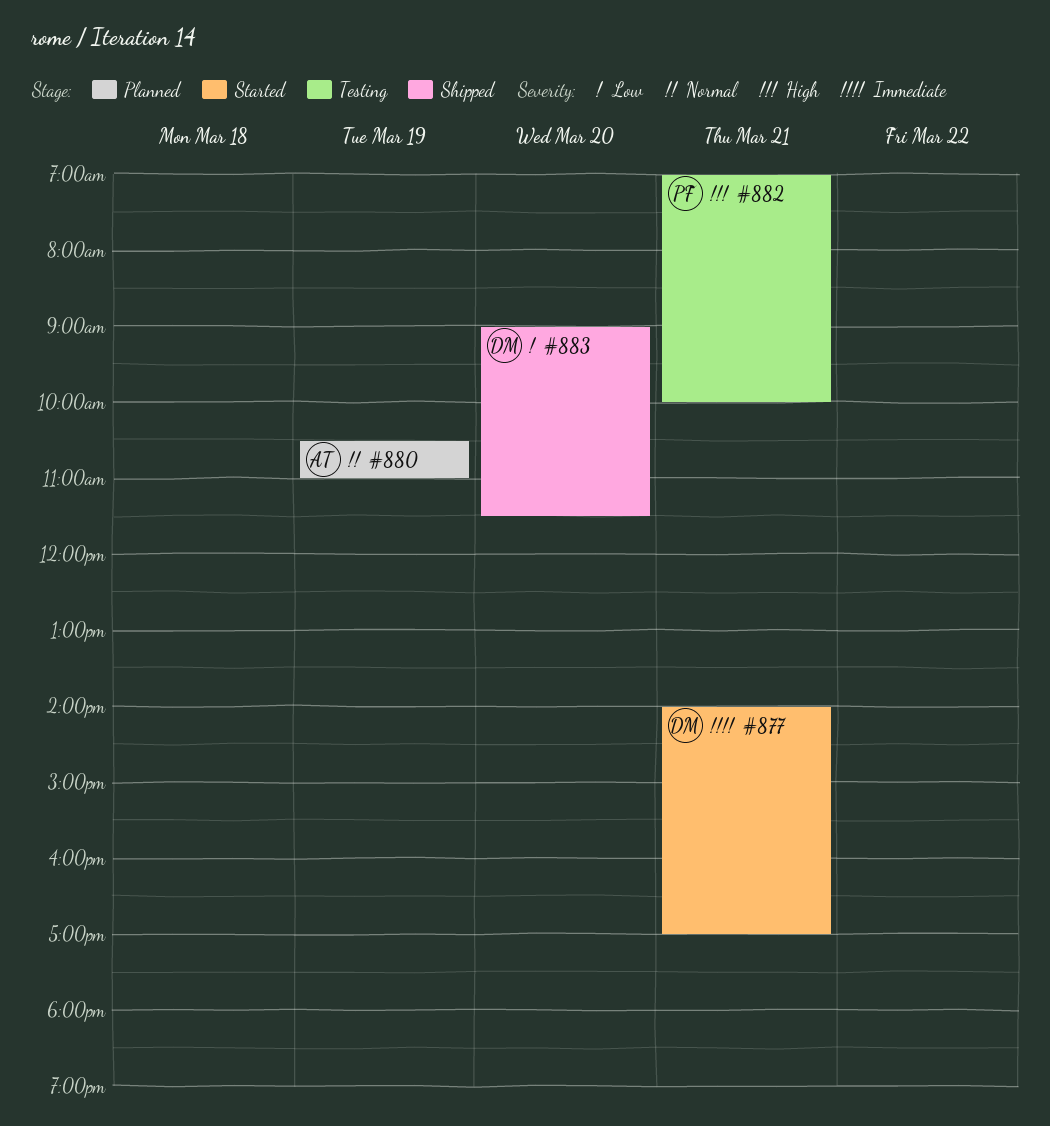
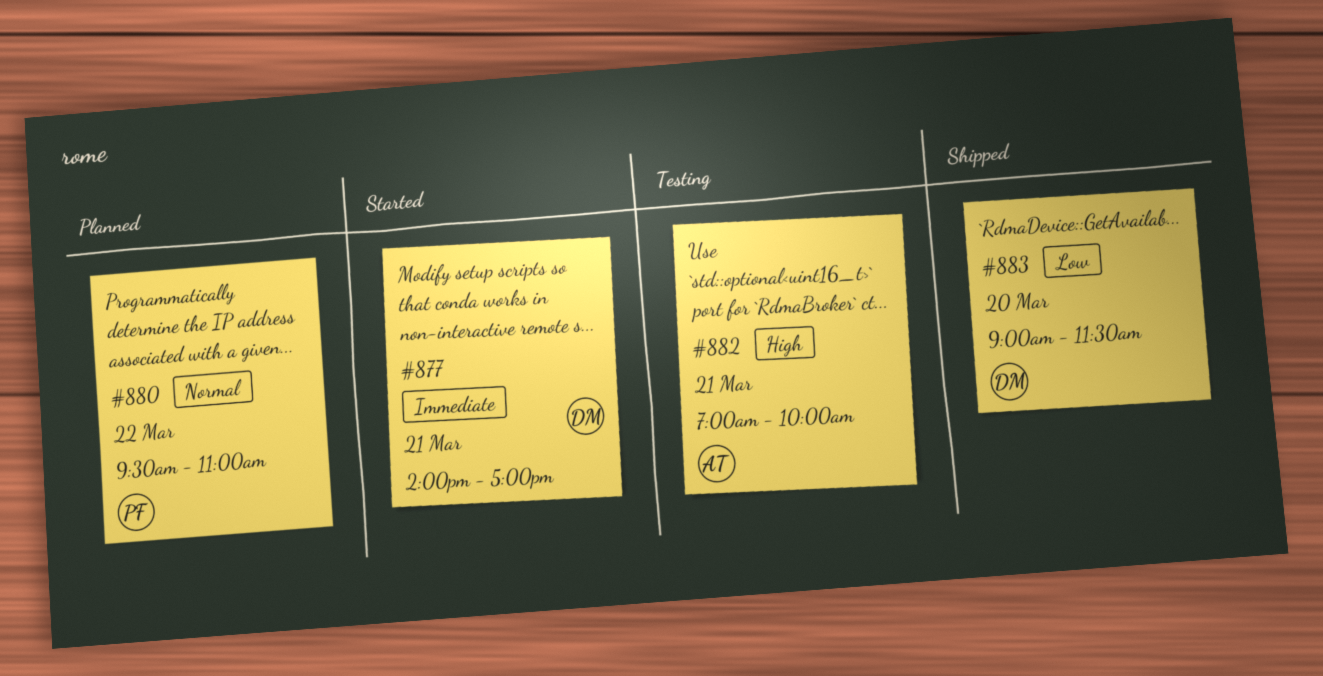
#880, owner: AT -> PF
#880, day: Mar 19 -> Mar 22
#880, begins: 10:30 -> 09:30
#882, owner: PF -> AT

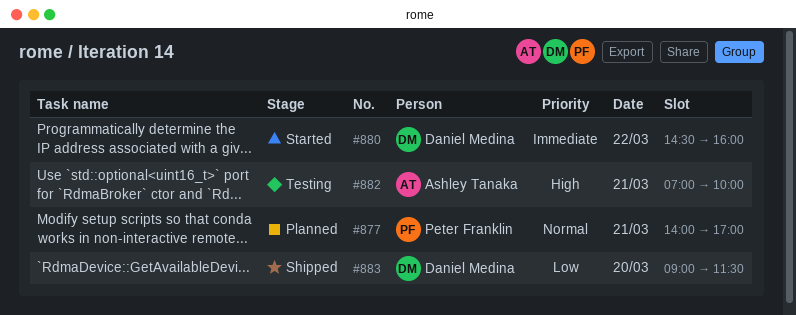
#877, status: Started -> Planned
#877, owner: Daniel Medina -> Peter Franklin
#877, priority: Immediate -> Normal
#880, status: Planned -> Started
#880, owner: Peter Franklin -> Daniel Medina
#880, priority: Normal -> Immediate
#880, begins: 09:30 -> 14:30
#880, ends: 11:00 -> 16:00

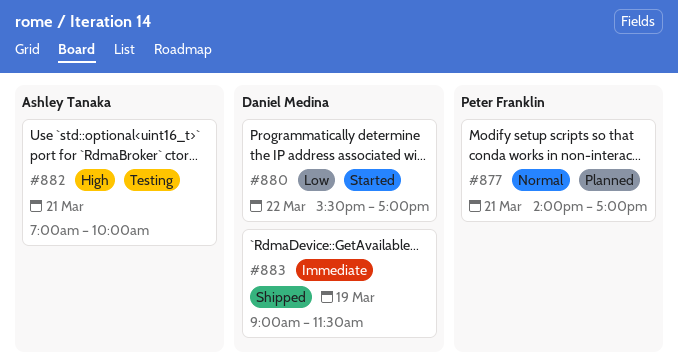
#880, priority: Immediate -> Low
#880, begins: 14:30 -> 15:30
#880, ends: 16:00 -> 17:00
#883, priority: Low -> Immediate
#883, day: Mar 20 -> Mar 19

